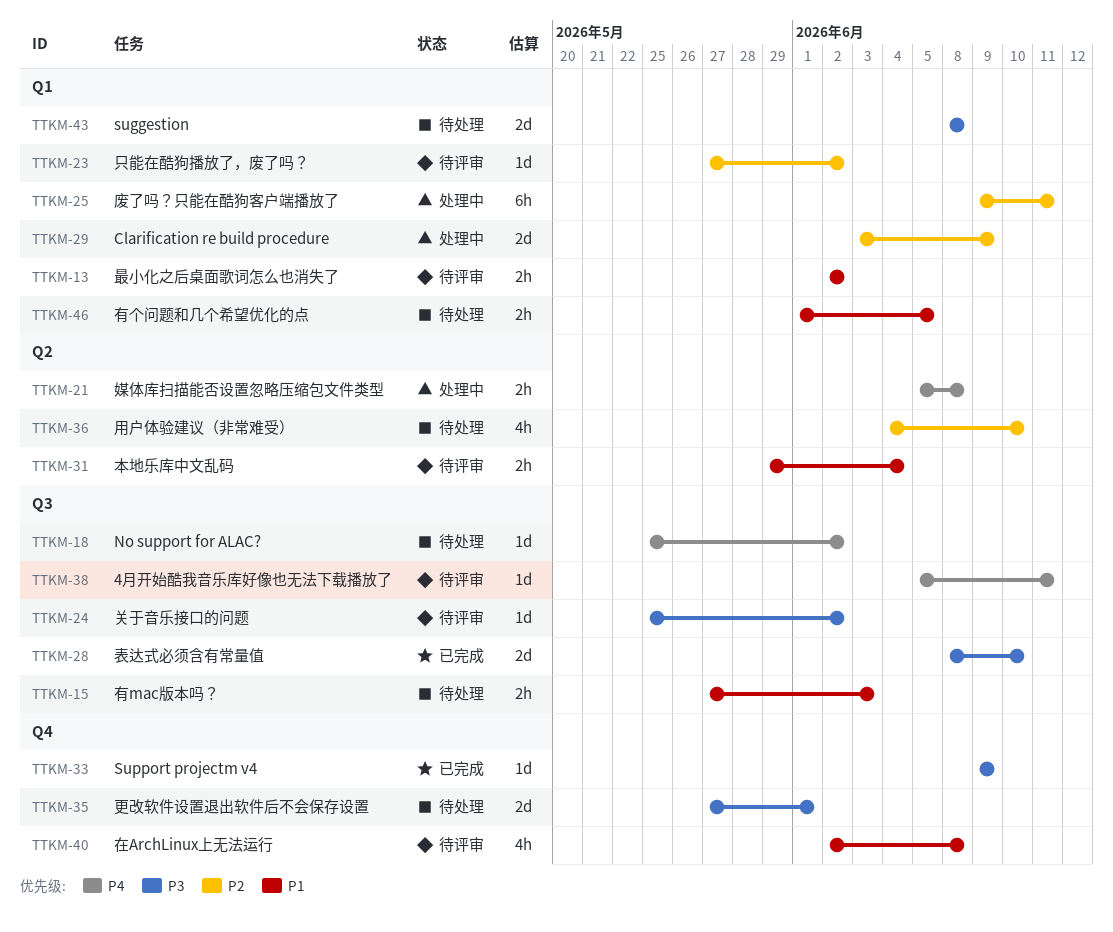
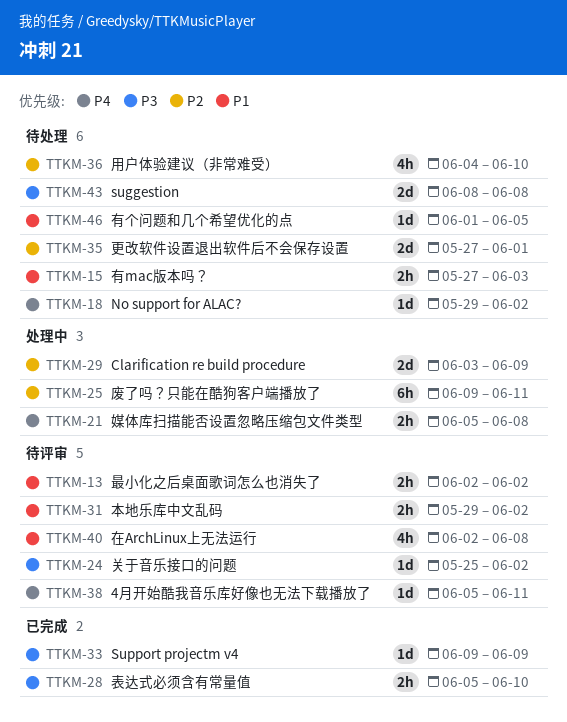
TTKM-18, start: May 25 -> May 29
TTKM-23: present -> none
TTKM-28, estimate: 2d -> 2h
TTKM-28, start: Jun 8 -> Jun 5
TTKM-31, due: Jun 4 -> Jun 2
TTKM-35, priority: P3 -> P2
TTKM-46, estimate: 2h -> 1d

